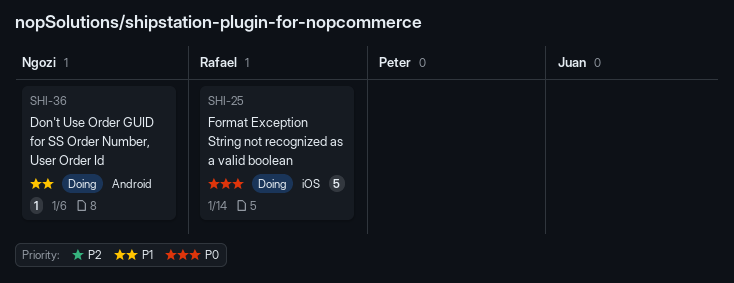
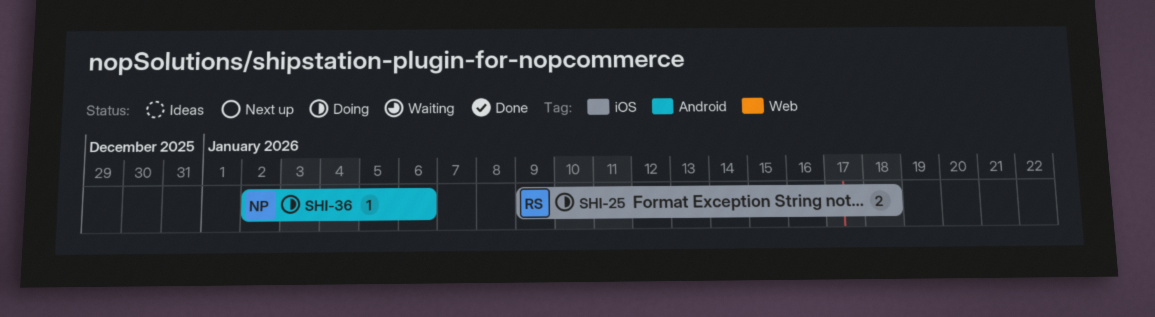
SHI-25, estimate: 5 -> 2
SHI-25, due: Jan 14 -> Jan 18

